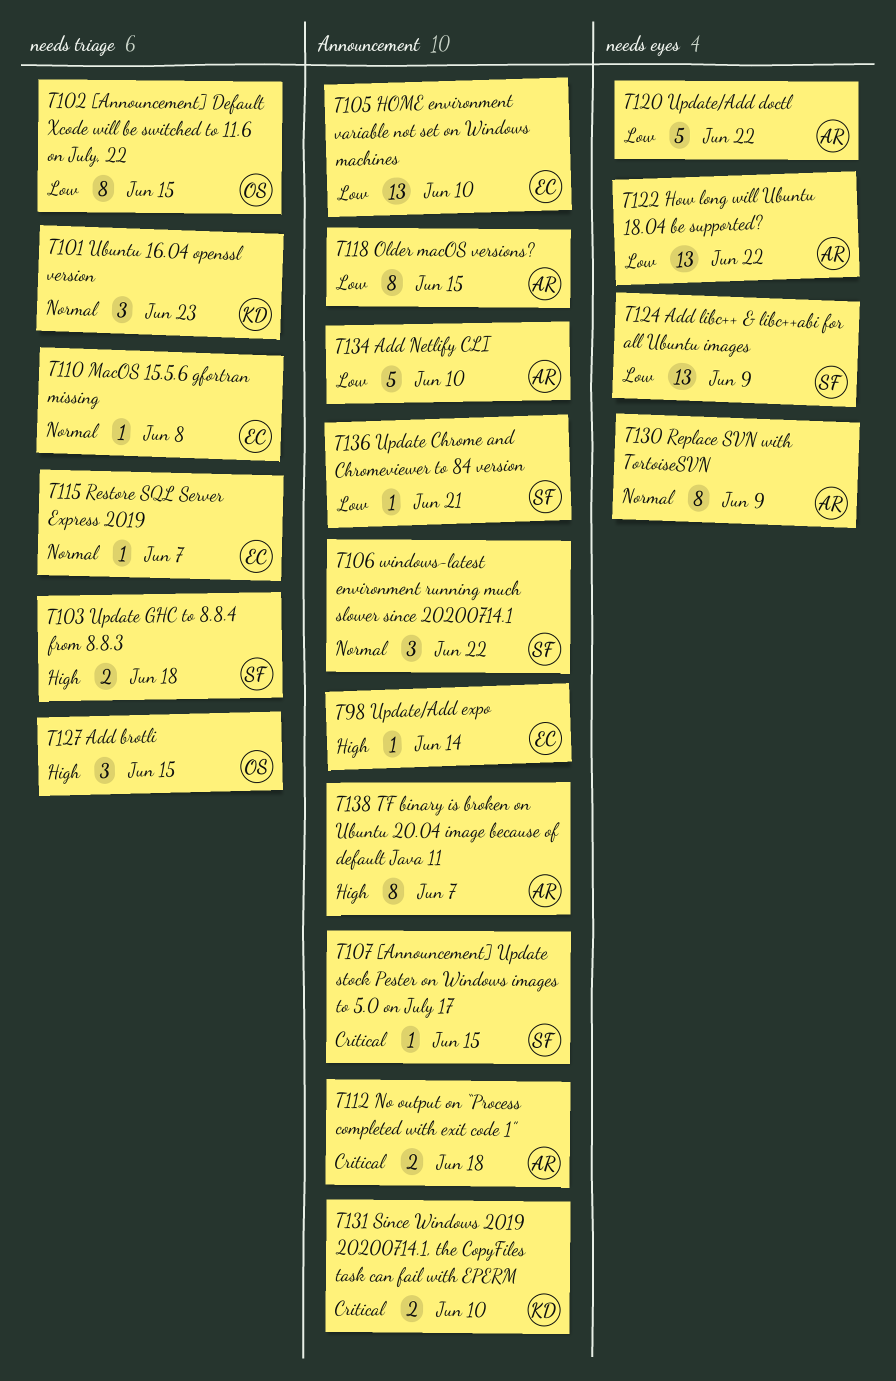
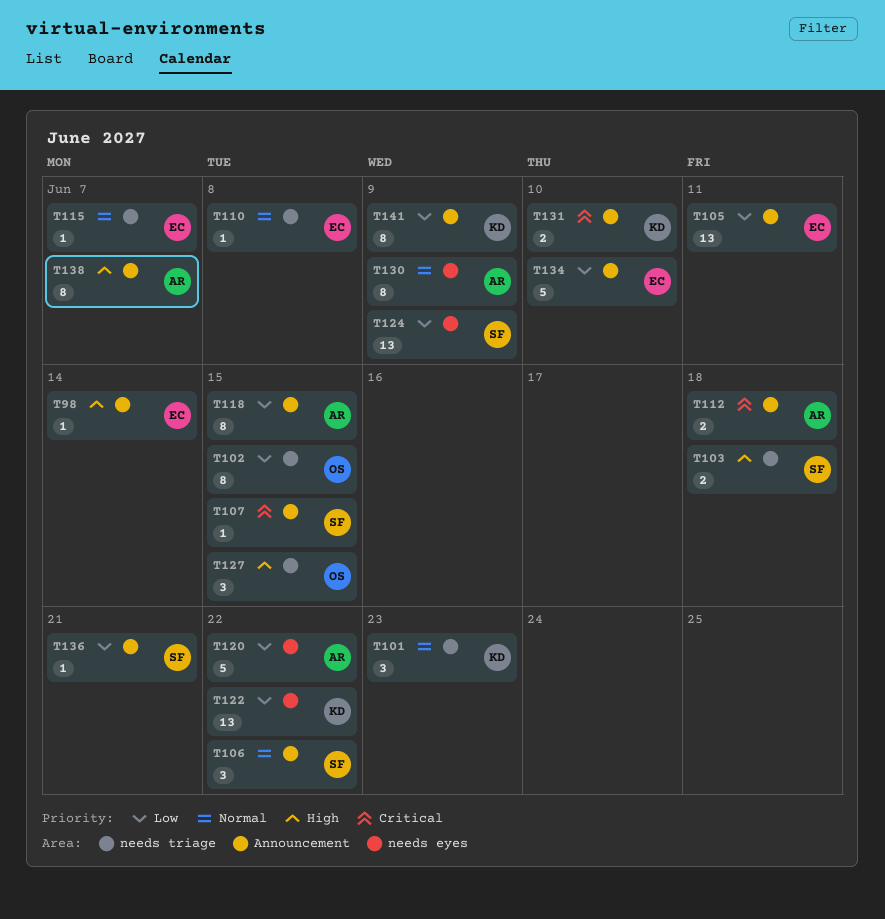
T105, due: Jun 10 -> Jun 11
T122, owner: AR -> KD
T134, owner: AR -> EC
T141: none -> present

